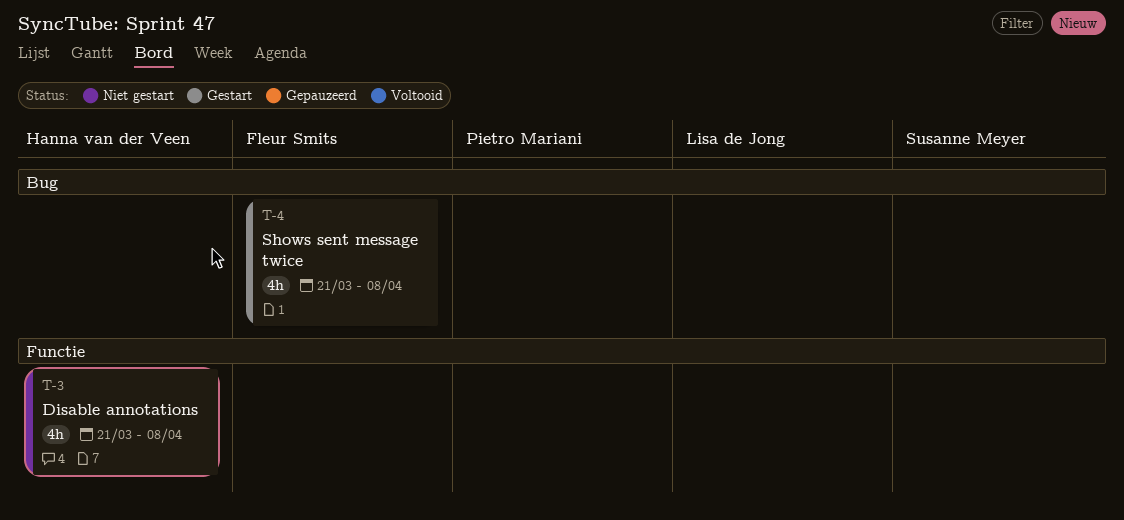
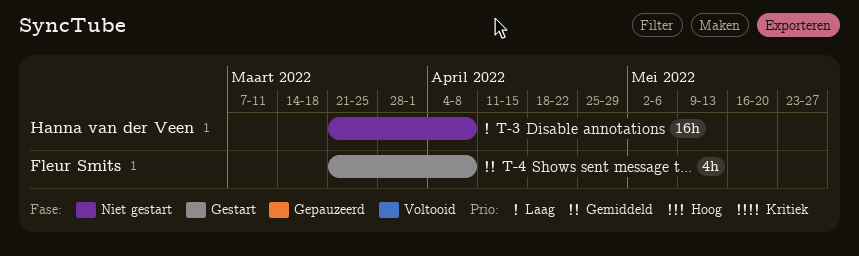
T-3, estimate: 4h -> 16h

